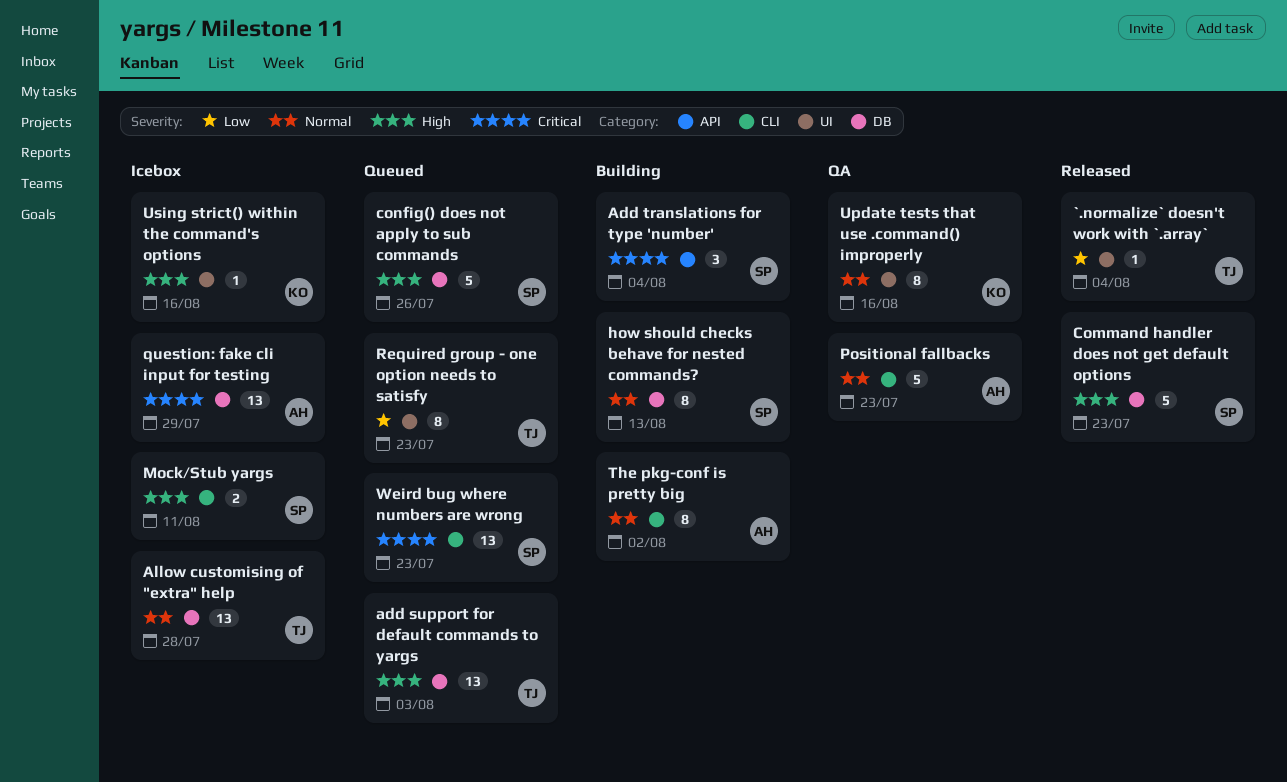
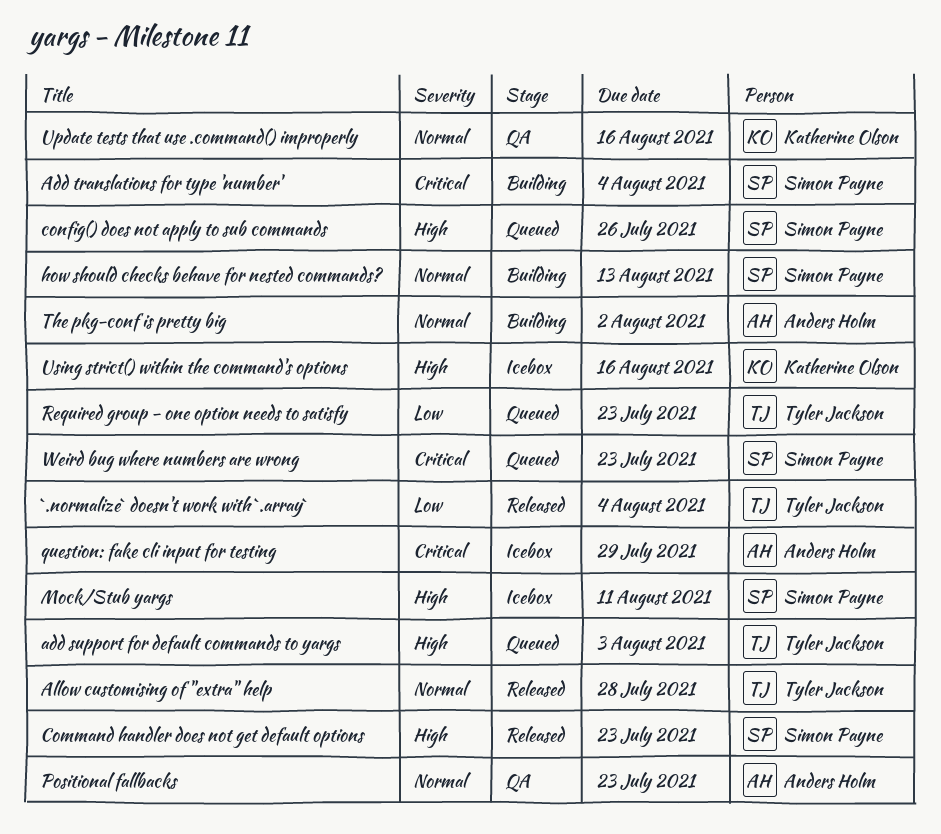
Allow customising of "extra" help, status: Icebox -> Released

